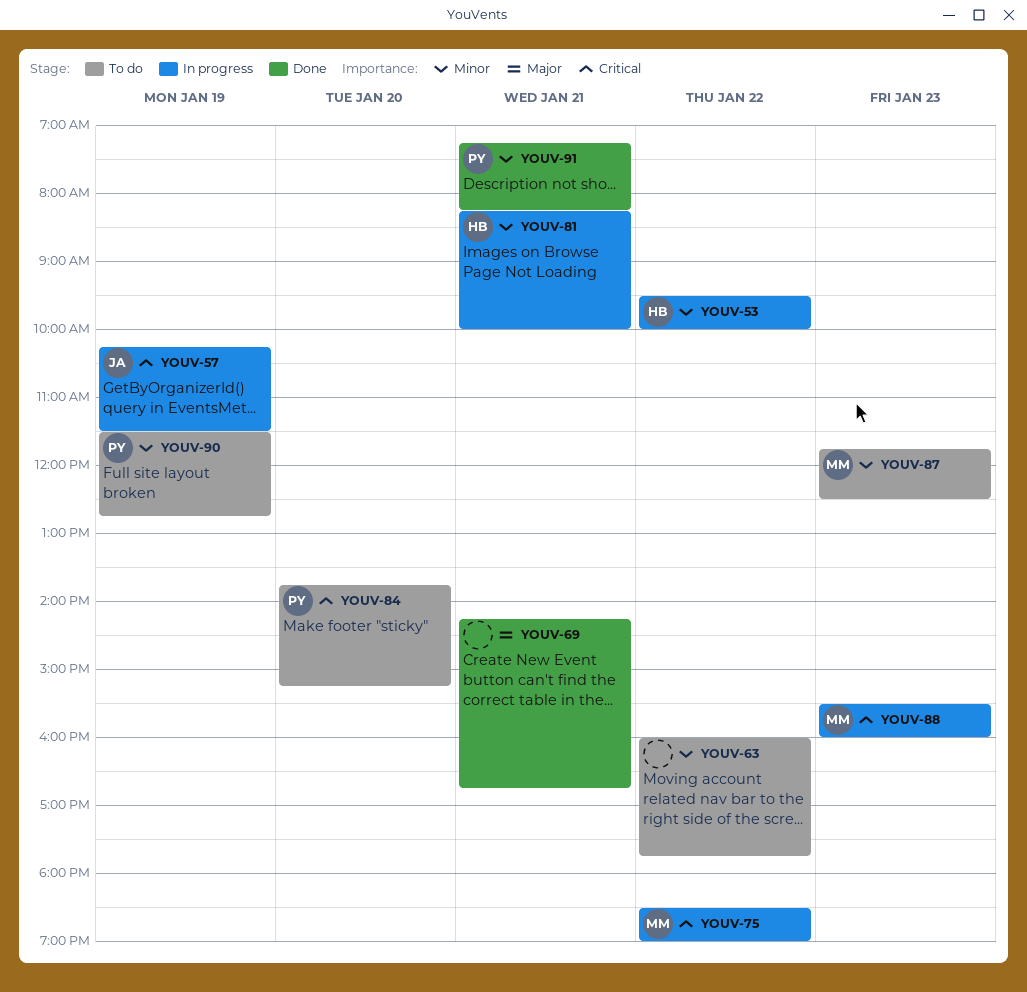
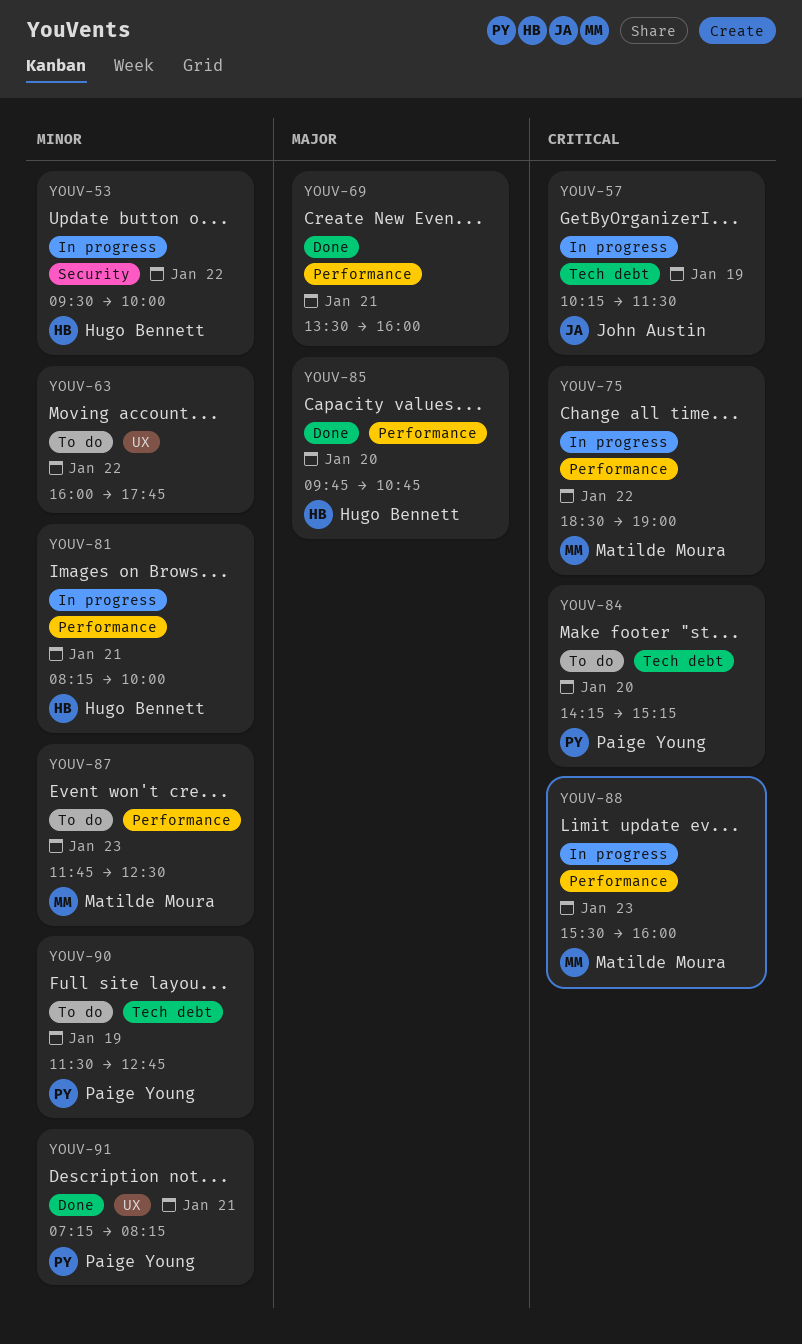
YOUV-69, begins: 14:15 -> 13:30
YOUV-69, ends: 16:45 -> 16:00
YOUV-84, begins: 13:45 -> 14:15
YOUV-85: none -> present

